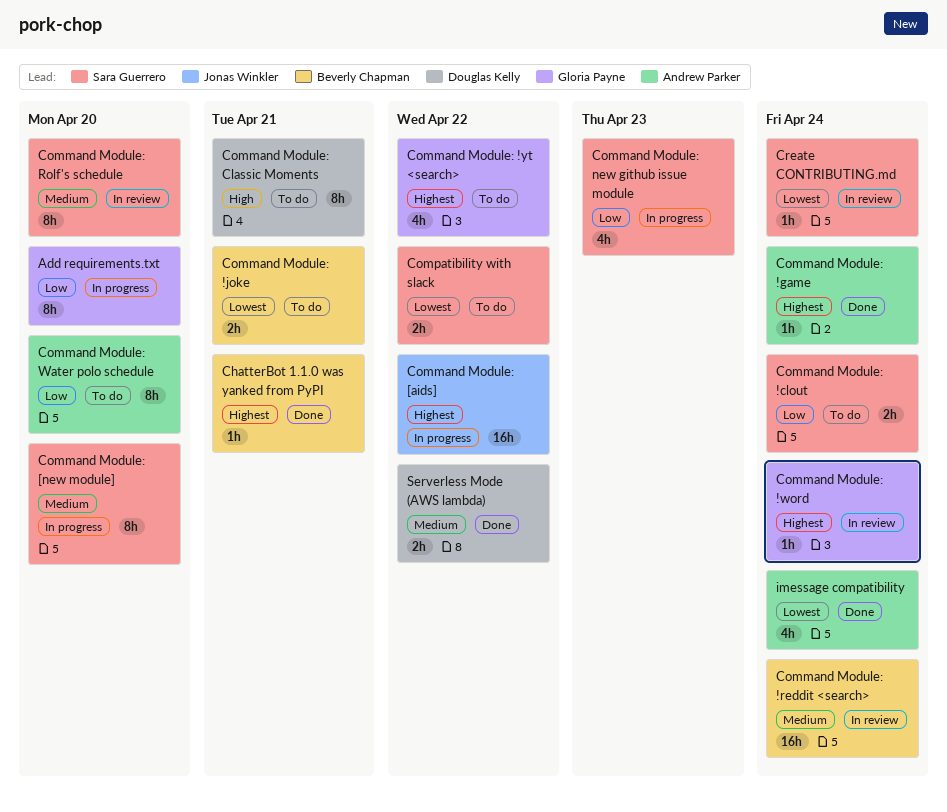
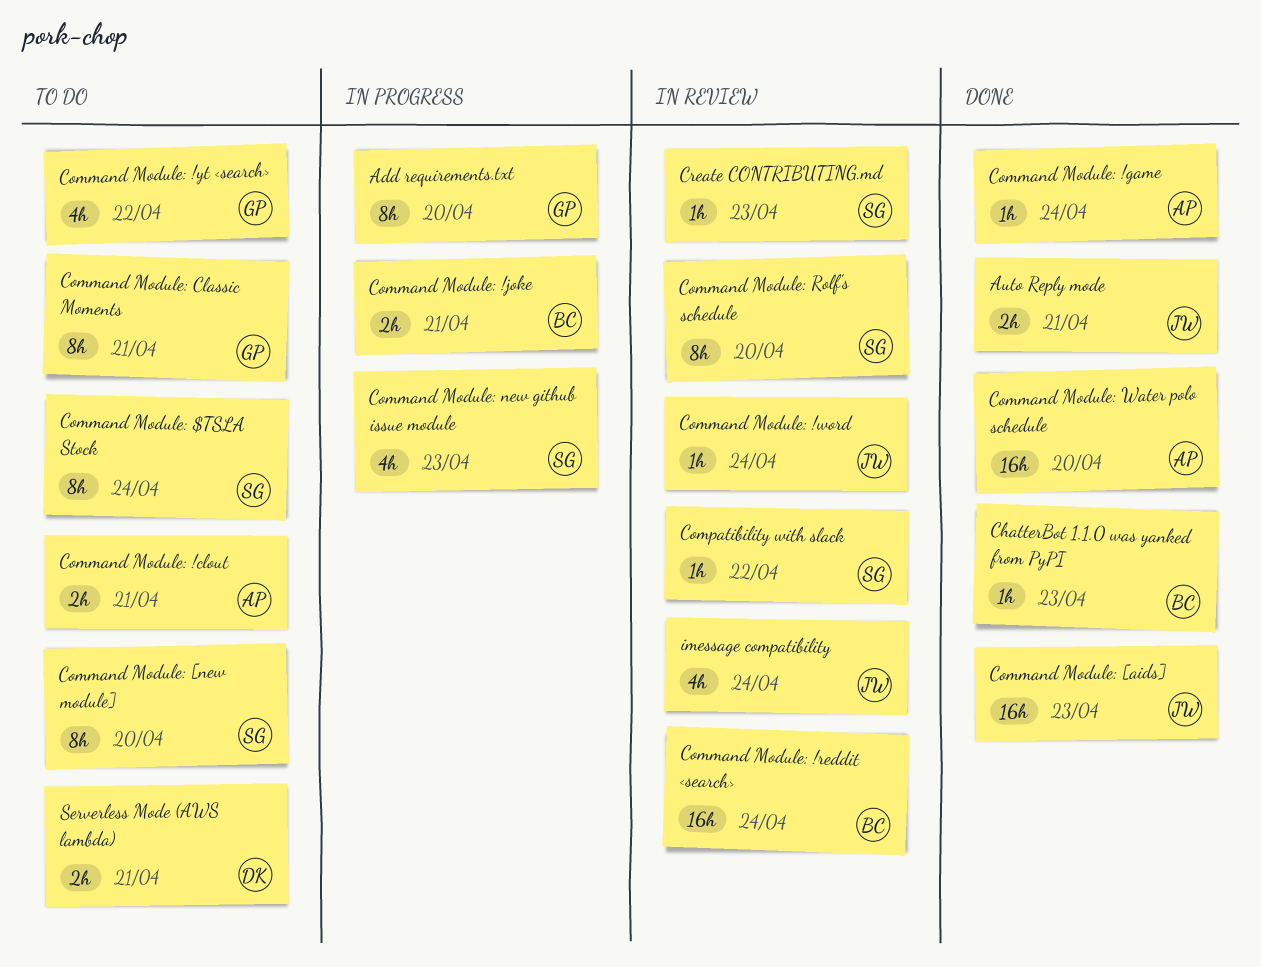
Auto Reply mode: none -> present
ChatterBot 1.1.0 was yanked from PyPI, due: Apr 21 -> Apr 23
Command Module: !clout, owner: Sara Guerrero -> Andrew Parker
Command Module: !clout, due: Apr 24 -> Apr 21
Command Module: !joke, status: To do -> In progress
Command Module: !word, owner: Gloria Payne -> Jonas Winkler
Command Module: $TSLA Stock: none -> present
Command Module: [aids], status: In progress -> Done
Command Module: [aids], due: Apr 22 -> Apr 23
Command Module: [new module], status: In progress -> To do
Command Module: Classic Moments, owner: Douglas Kelly -> Gloria Payne
Command Module: Water polo schedule, status: To do -> Done
Command Module: Water polo schedule, estimate: 8h -> 16h
Compatibility with slack, status: To do -> In review
Compatibility with slack, estimate: 2h -> 1h
Create CONTRIBUTING.md, due: Apr 24 -> Apr 23
imessage compatibility, status: Done -> In review
imessage compatibility, owner: Andrew Parker -> Jonas Winkler
Serverless Mode (AWS lambda), status: Done -> To do
Serverless Mode (AWS lambda), due: Apr 22 -> Apr 21

